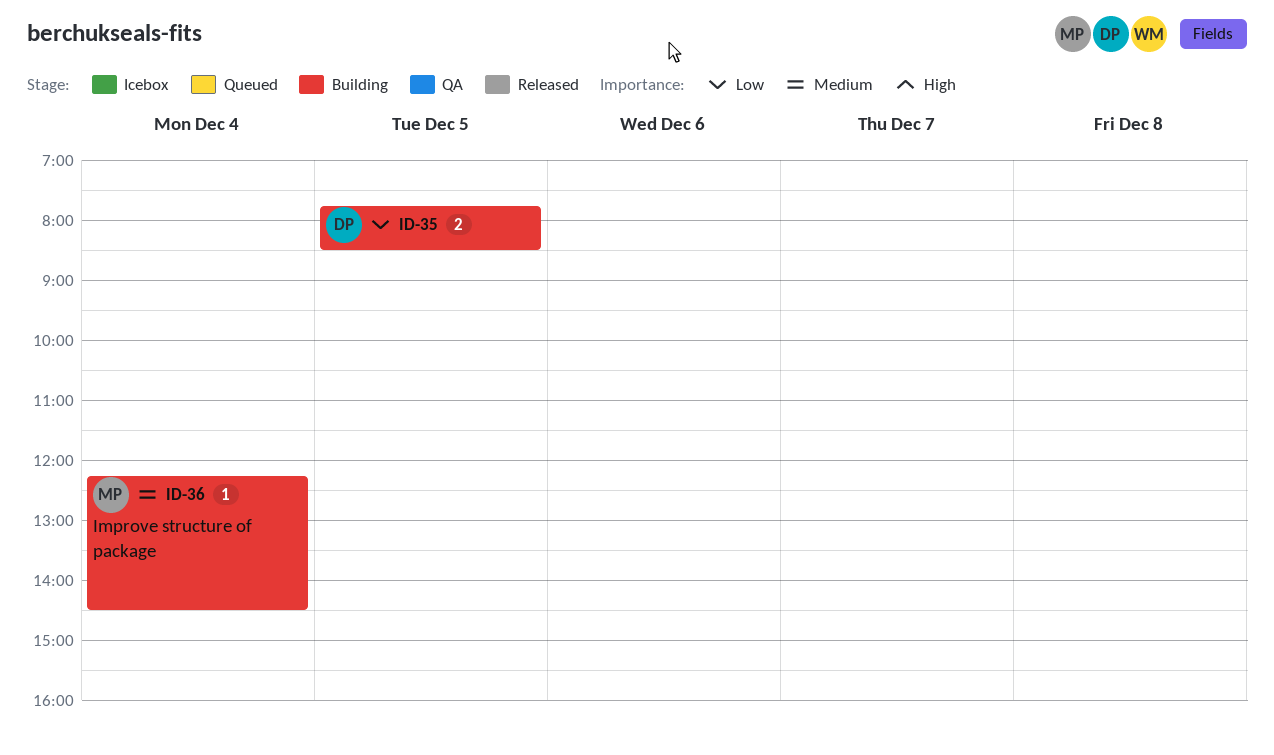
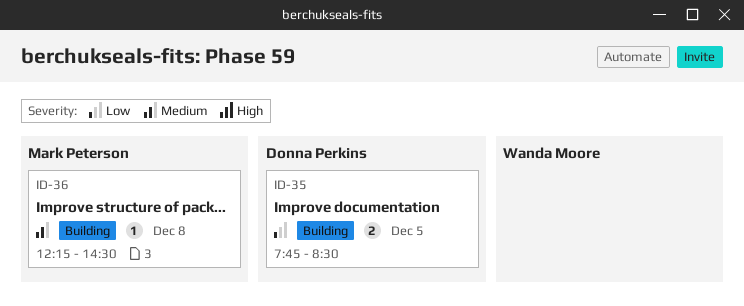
ID-36, day: Dec 4 -> Dec 8

